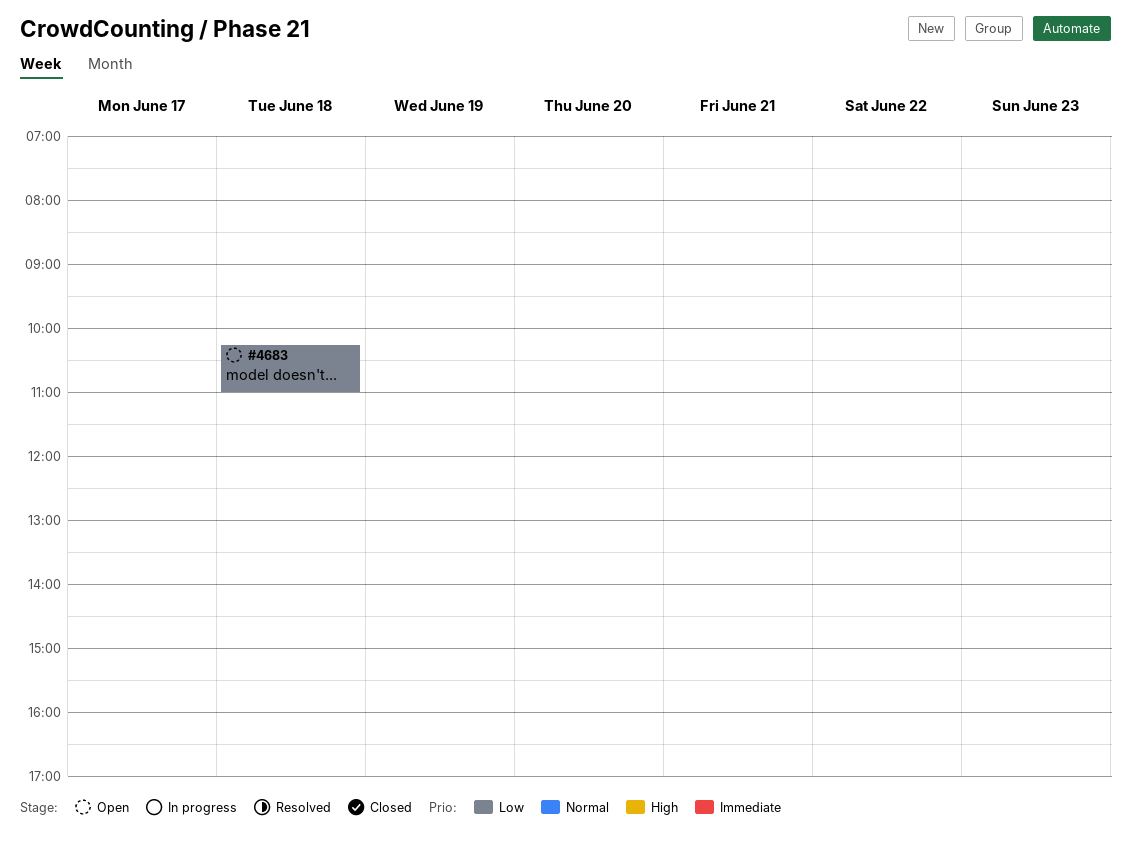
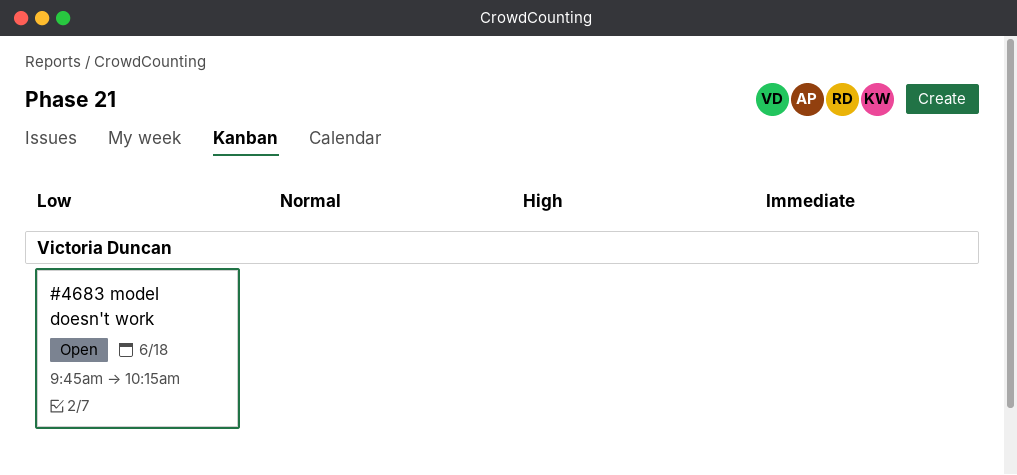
#4683, begins: 10:15 -> 09:45
#4683, ends: 11:00 -> 10:15

